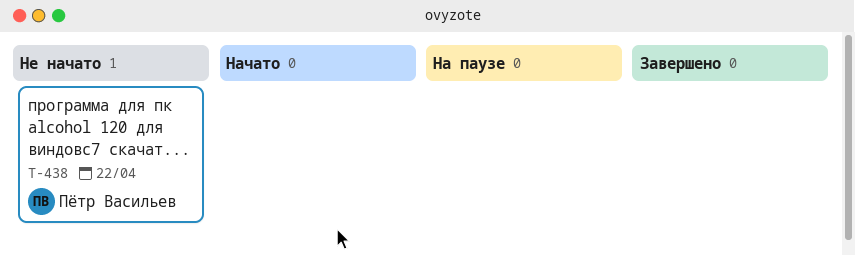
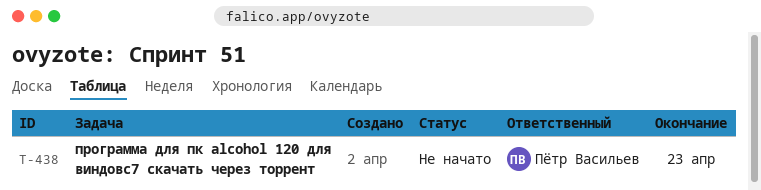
T-438, due: Apr 22 -> Apr 23

